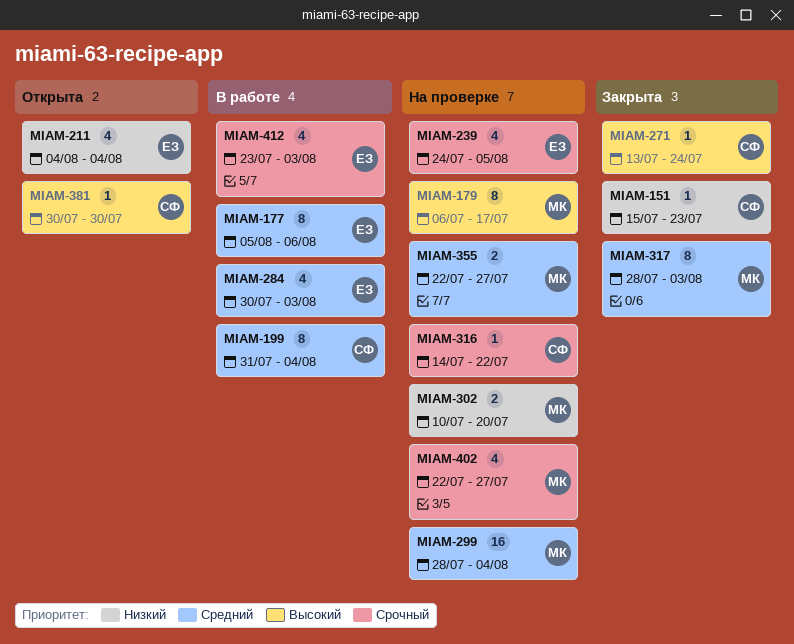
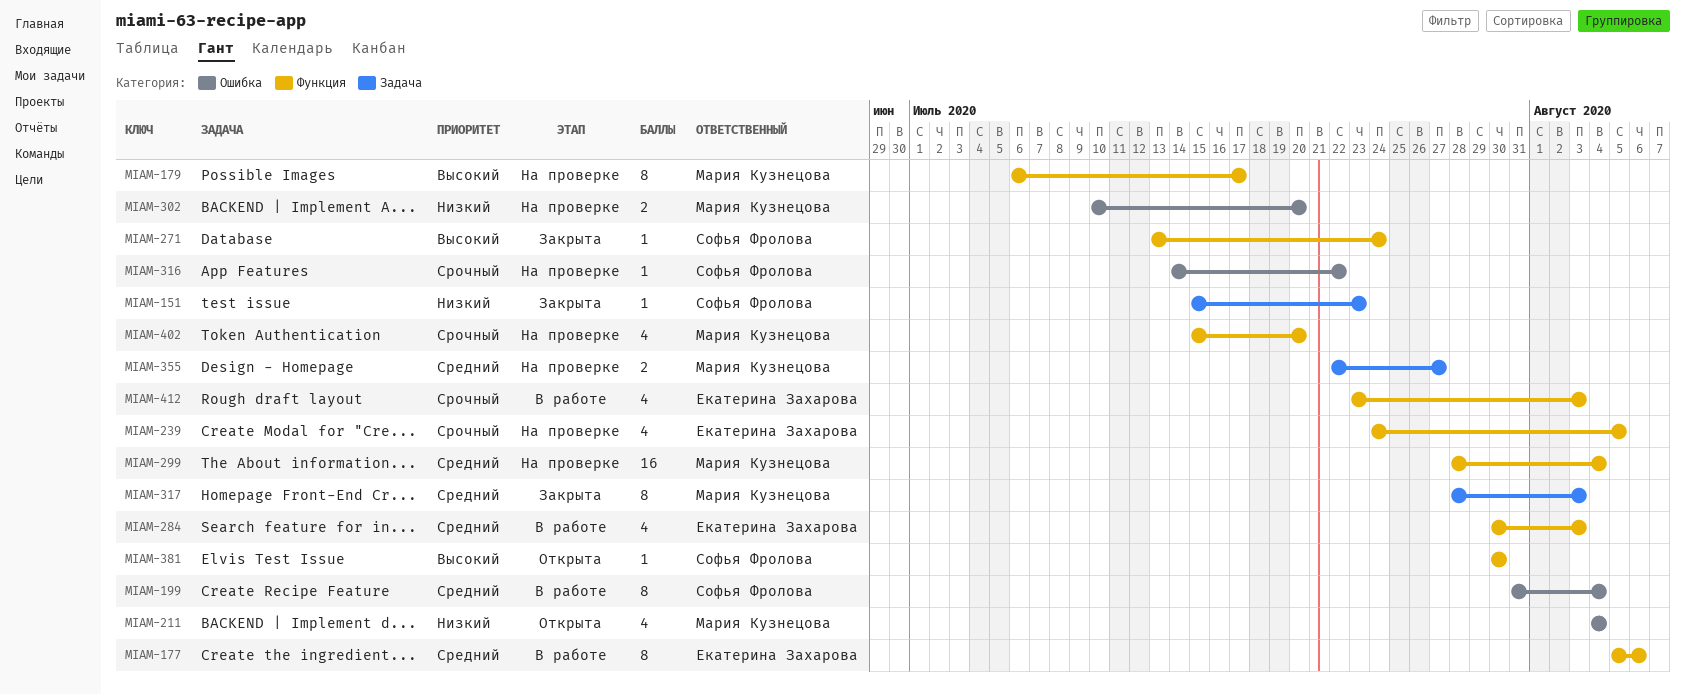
MIAM-211, owner: Екатерина Захарова -> Мария Кузнецова
MIAM-402, start: Jul 22 -> Jul 15
MIAM-402, due: Jul 27 -> Jul 20

